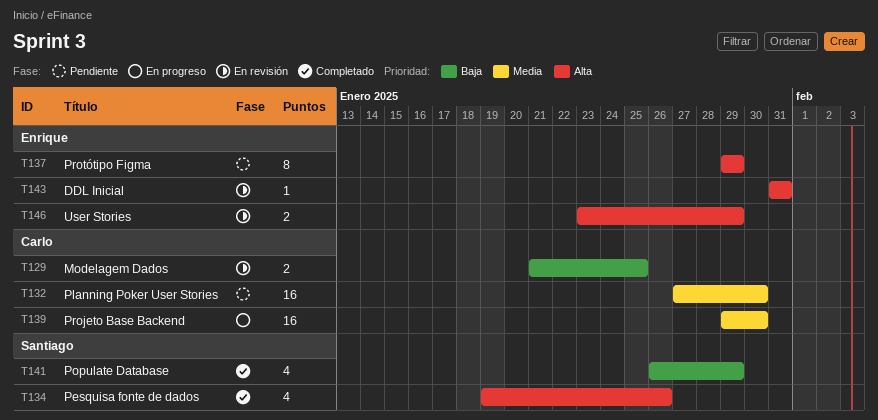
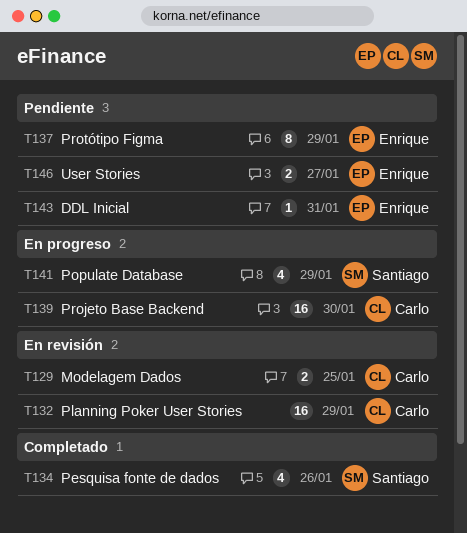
T132, status: Pendiente -> En revisión
T132, due: Jan 30 -> Jan 29
T141, status: Completado -> En progreso
T143, status: En revisión -> Pendiente
T146, status: En revisión -> Pendiente
T146, due: Jan 29 -> Jan 27

